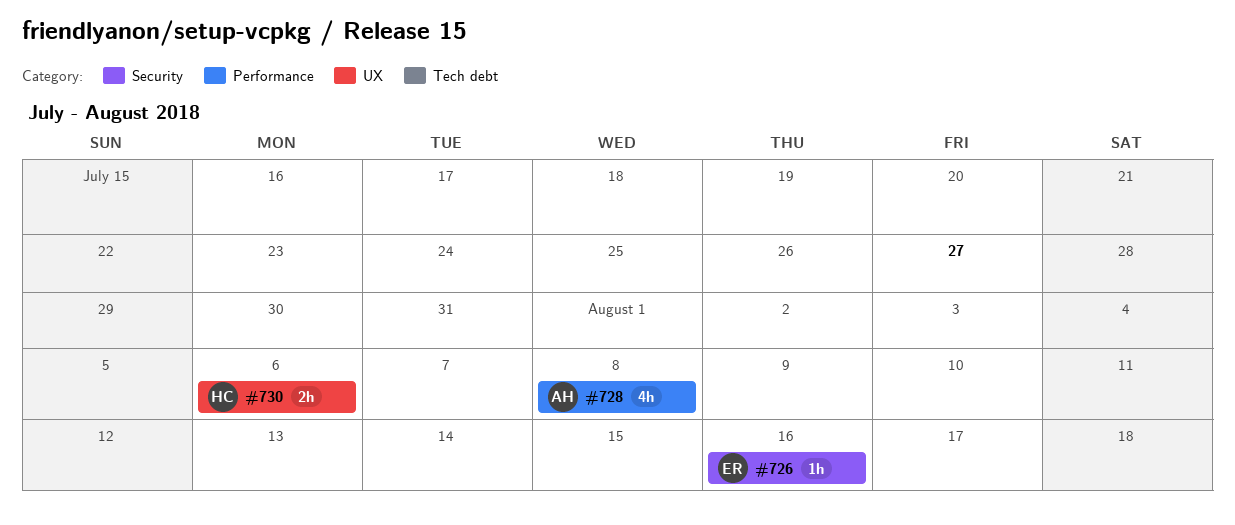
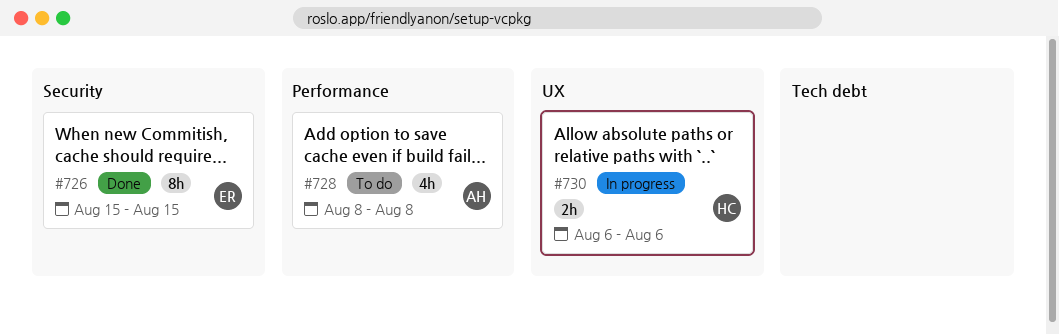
#726, estimate: 1h -> 8h
#726, start: Aug 16 -> Aug 15
#726, due: Aug 16 -> Aug 15

